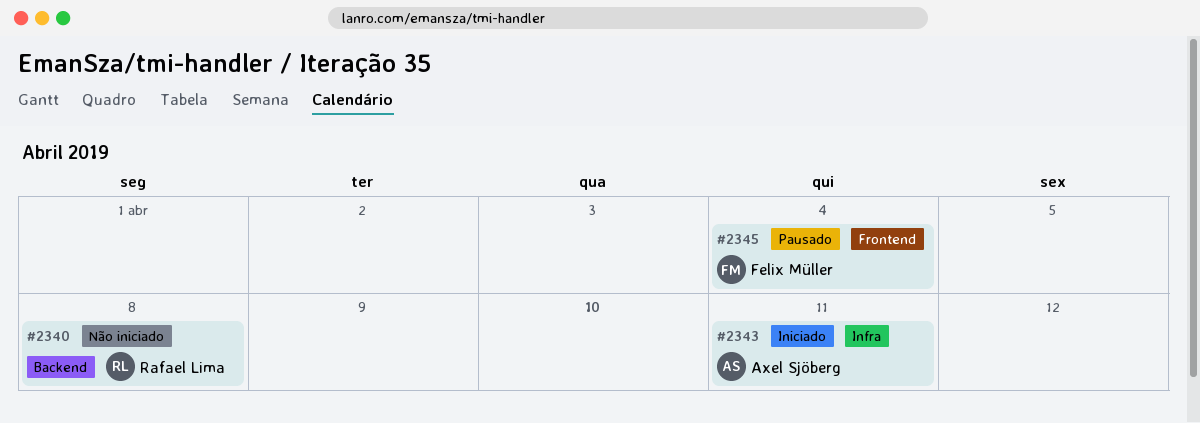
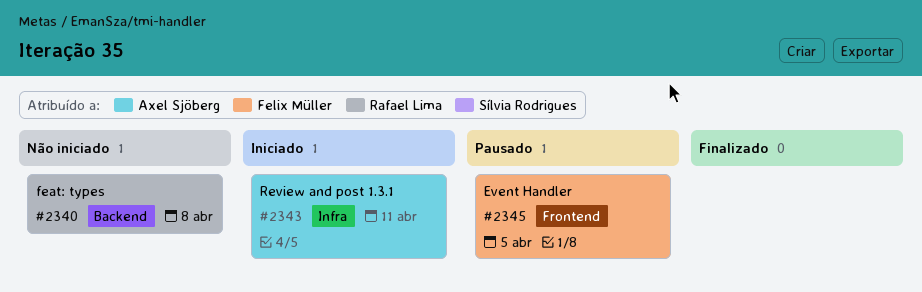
#2345, due: Apr 4 -> Apr 5

